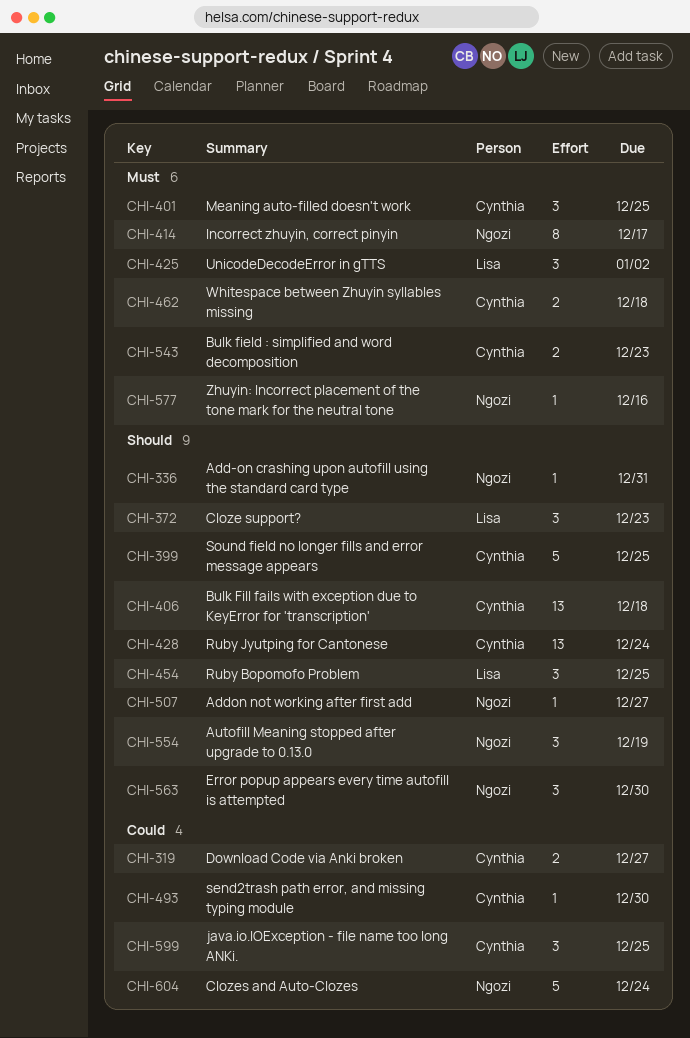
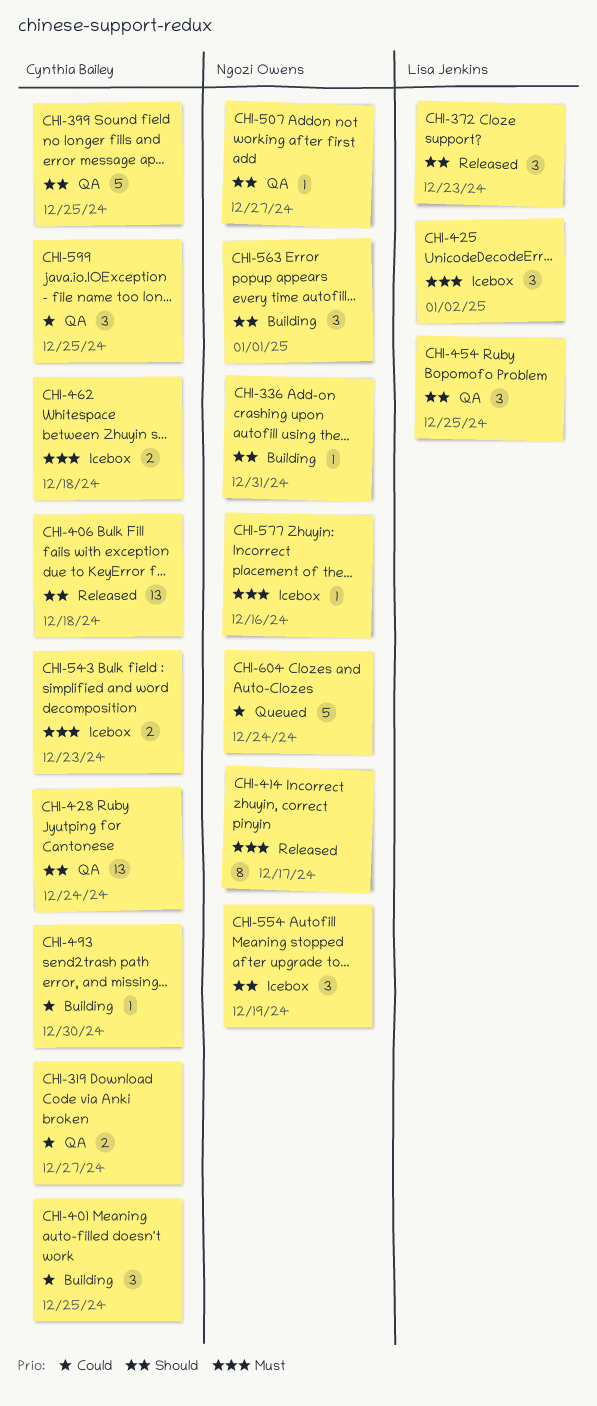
CHI-401, priority: Must -> Could
CHI-563, due: Dec 30 -> Jan 1

